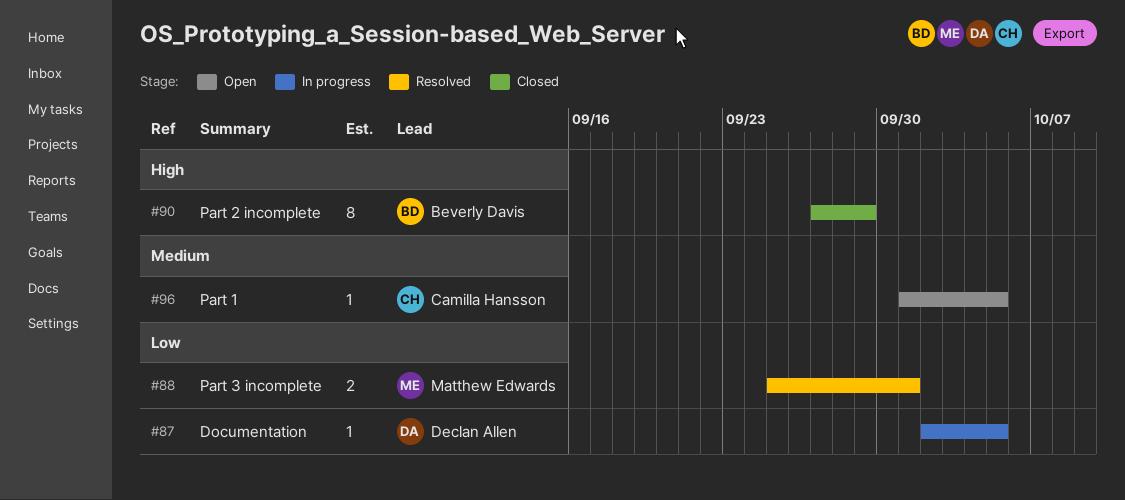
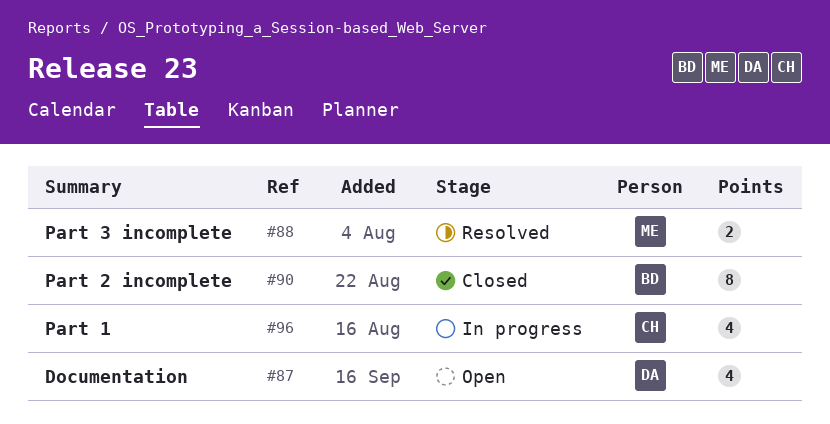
#87, status: In progress -> Open
#87, estimate: 1 -> 4
#96, status: Open -> In progress
#96, estimate: 1 -> 4

